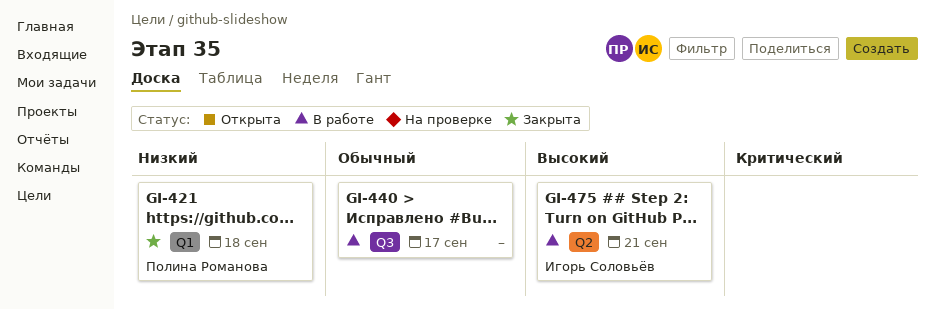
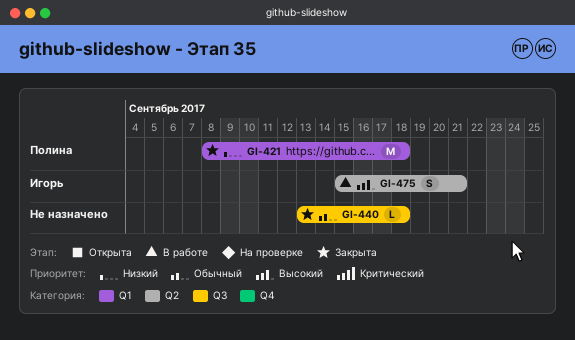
GI-440, status: В работе -> Закрыта
GI-440, due: Sep 17 -> Sep 18

